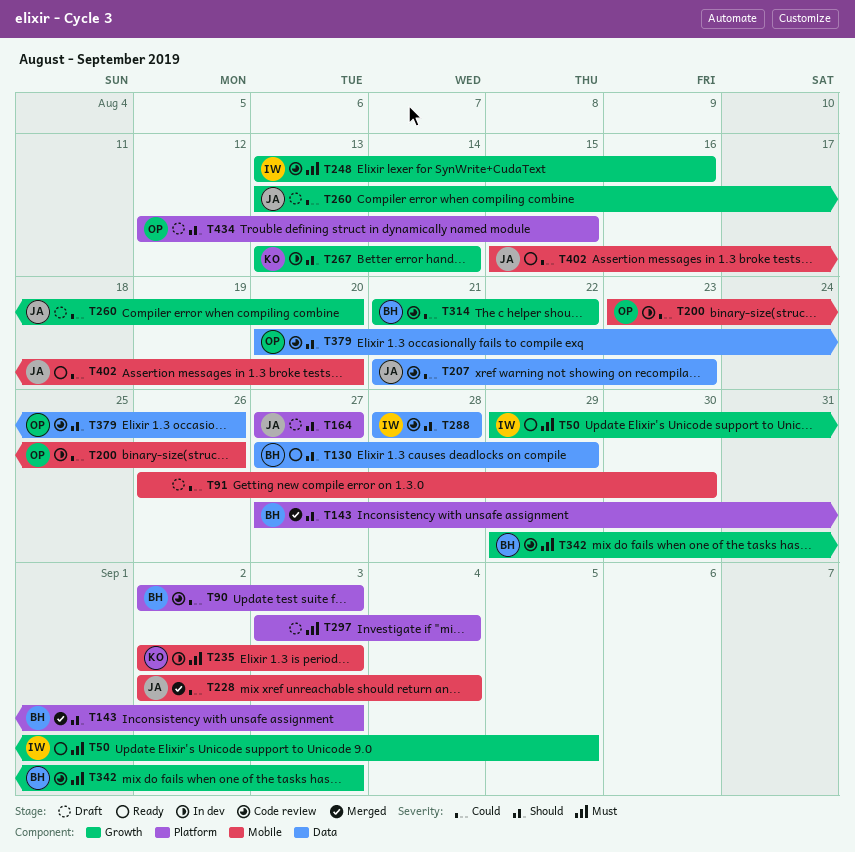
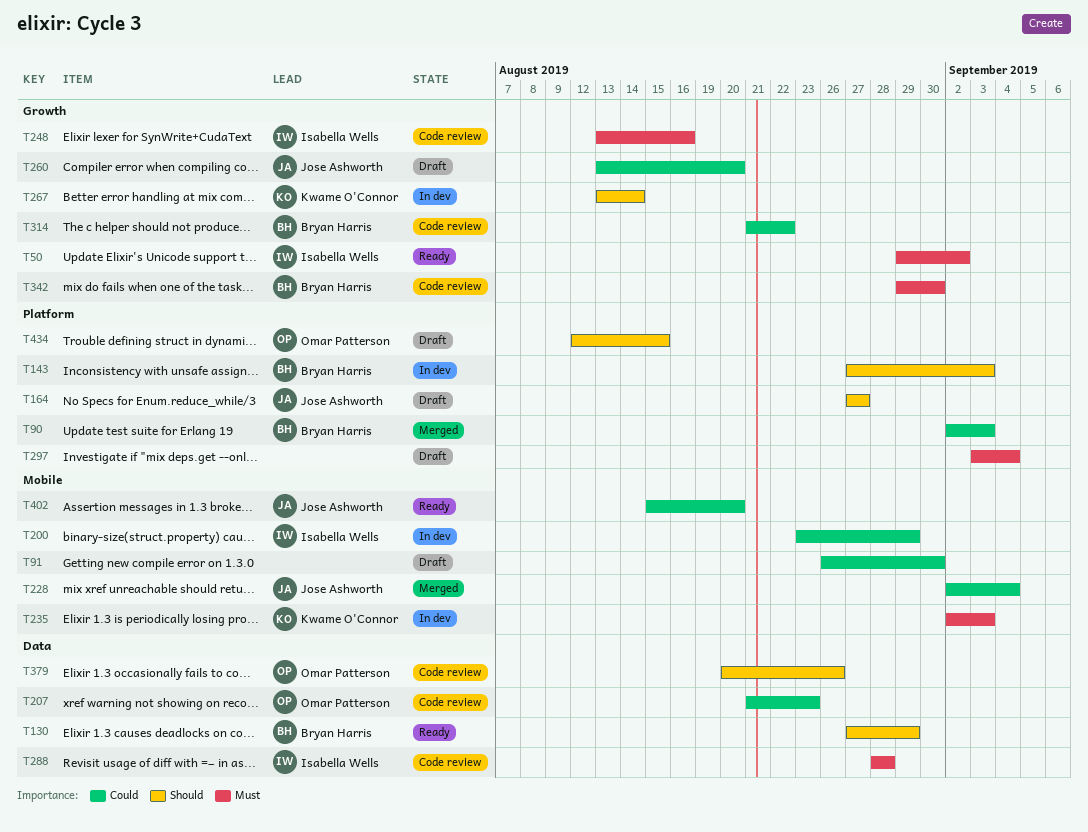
T50, due: Sep 5 -> Sep 2
T90, status: Code review -> Merged
T143, status: Merged -> In dev
T200, owner: Omar Patterson -> Isabella Wells
T200, due: Aug 26 -> Aug 29
T207, owner: Jose Ashworth -> Omar Patterson
T288, priority: Should -> Must
T342, due: Sep 3 -> Aug 30

